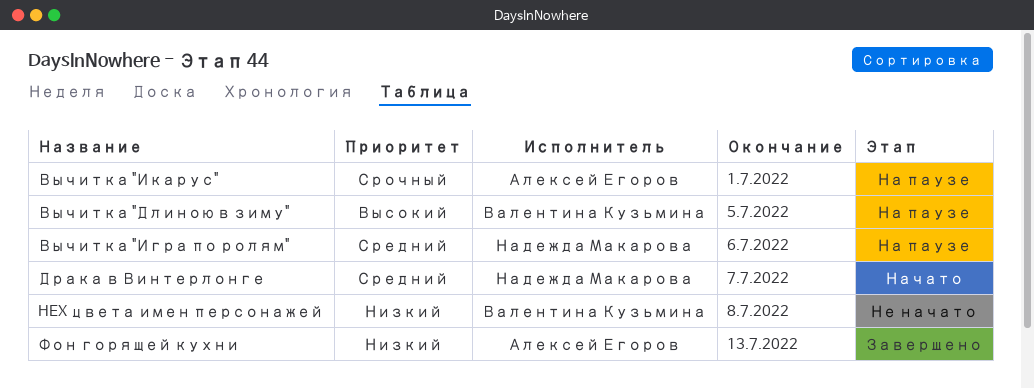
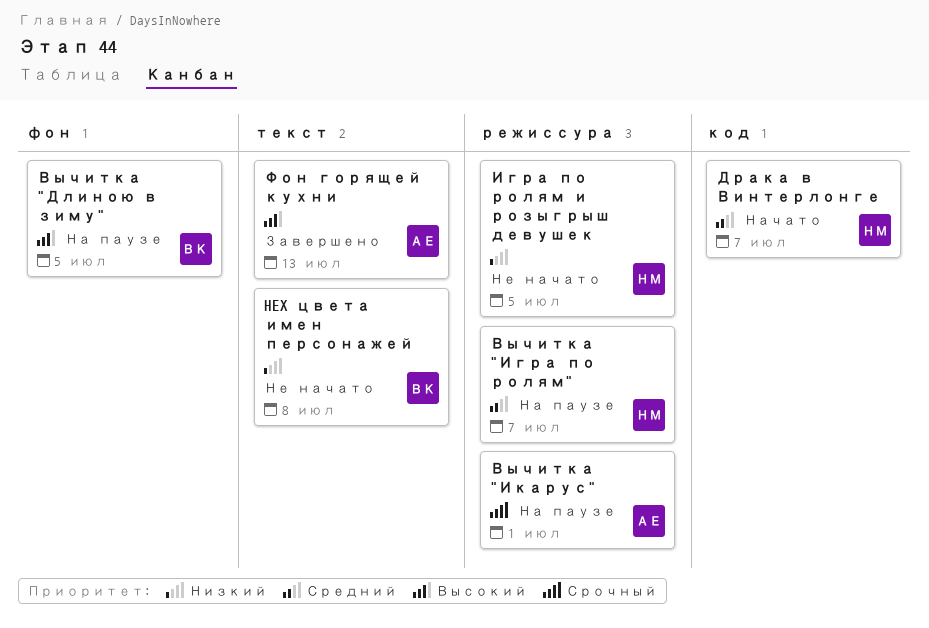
Вычитка "Игра по ролям", due: Jul 6 -> Jul 7
Игра по ролям и розыгрыш девушек: none -> present
Фон горящей кухни, priority: Низкий -> Высокий

